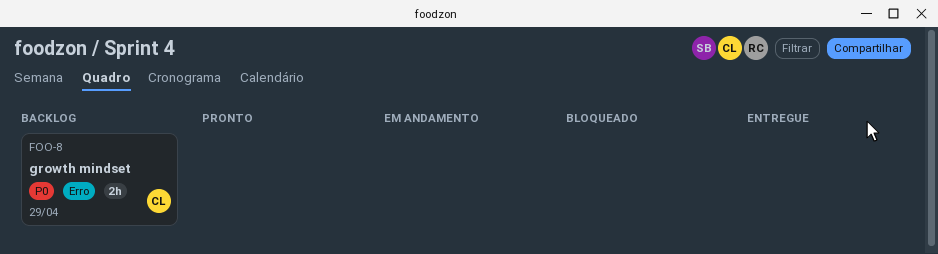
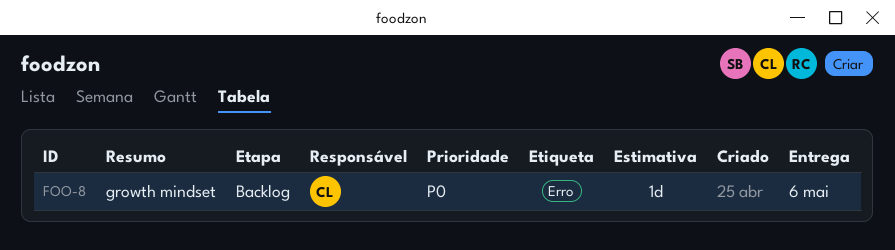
FOO-8, estimate: 2h -> 1d
FOO-8, due: Apr 29 -> May 6

